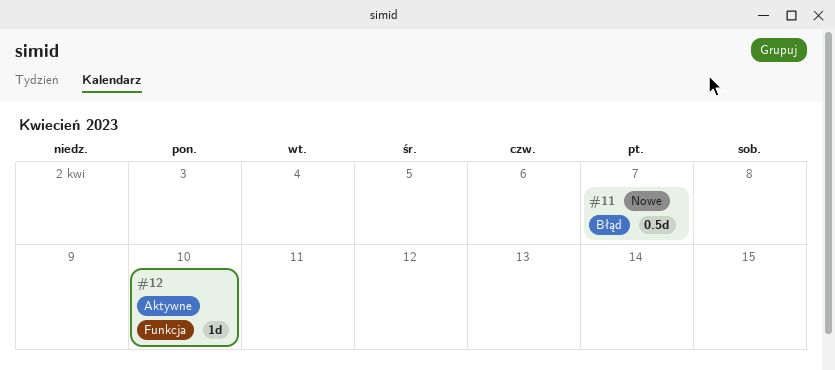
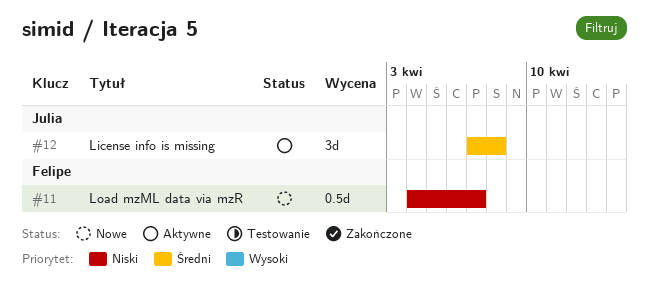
#12, estimate: 1d -> 3d
#12, due: Apr 10 -> Apr 8

